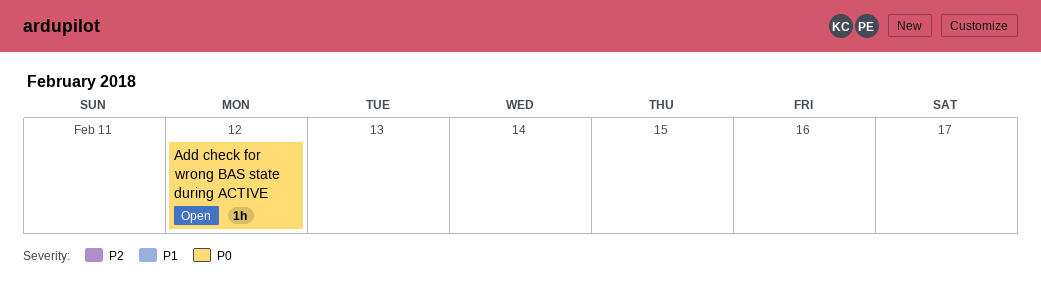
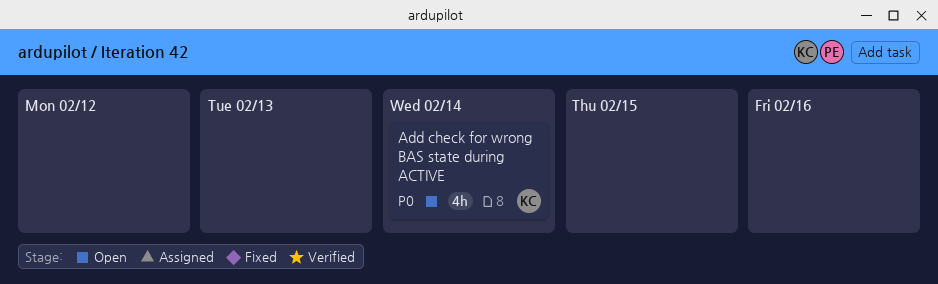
Add check for wrong BAS state during ACTIVE, estimate: 1h -> 4h
Add check for wrong BAS state during ACTIVE, due: Feb 12 -> Feb 14

